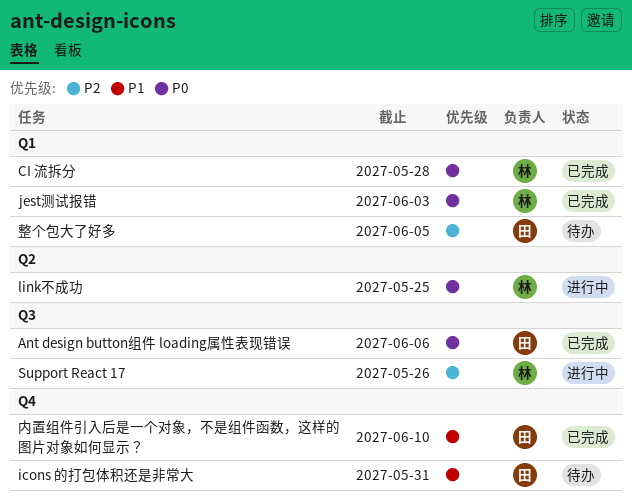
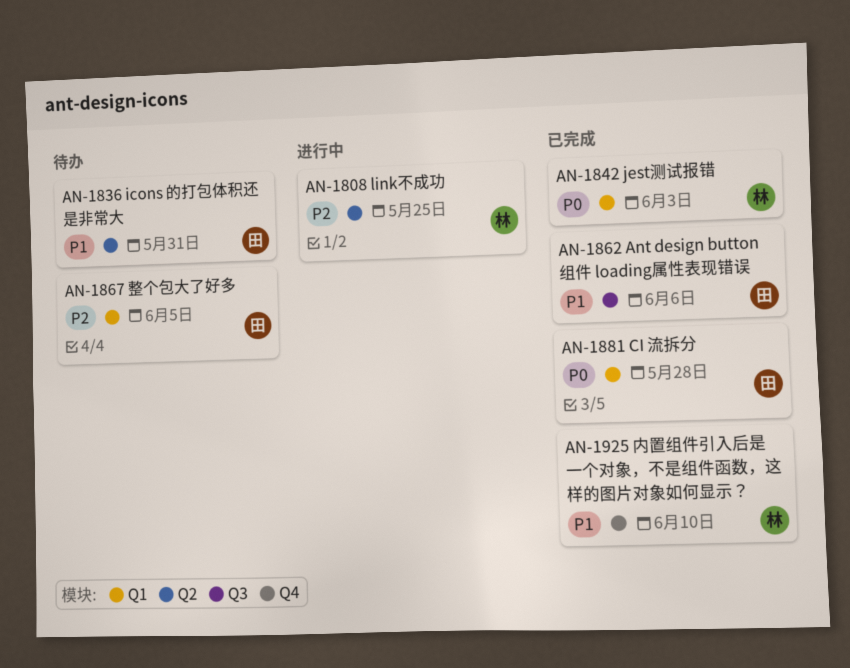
Ant design button组件 loading属性表现错误, priority: P0 -> P1
CI 流拆分, owner: 林 -> 田
icons 的打包体积还是非常大, label: Q4 -> Q2
link不成功, priority: P0 -> P2
Support React 17: present -> none
内置组件引入后是一个对象，不是组件函数，这样的图片对象如何显示？, owner: 田 -> 林

